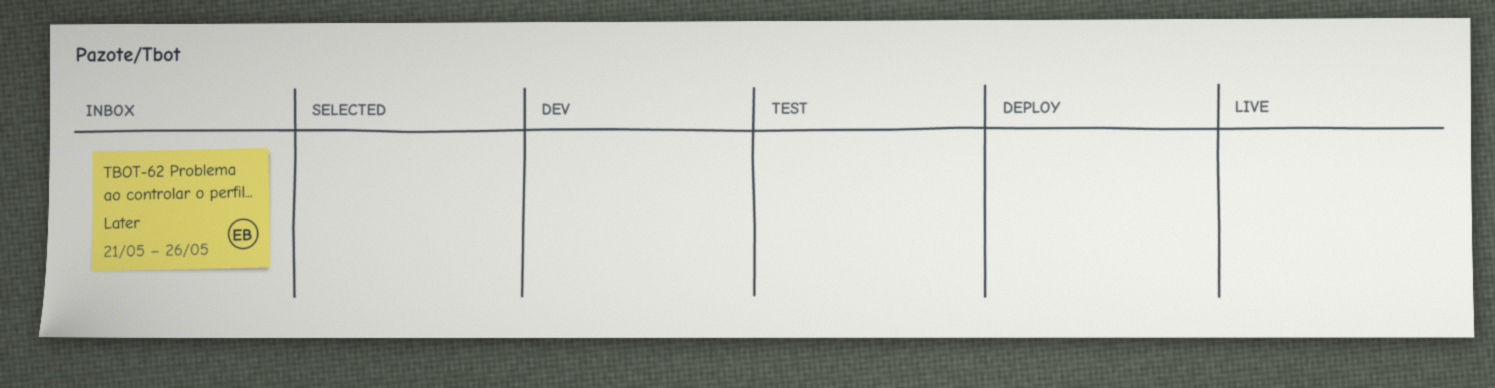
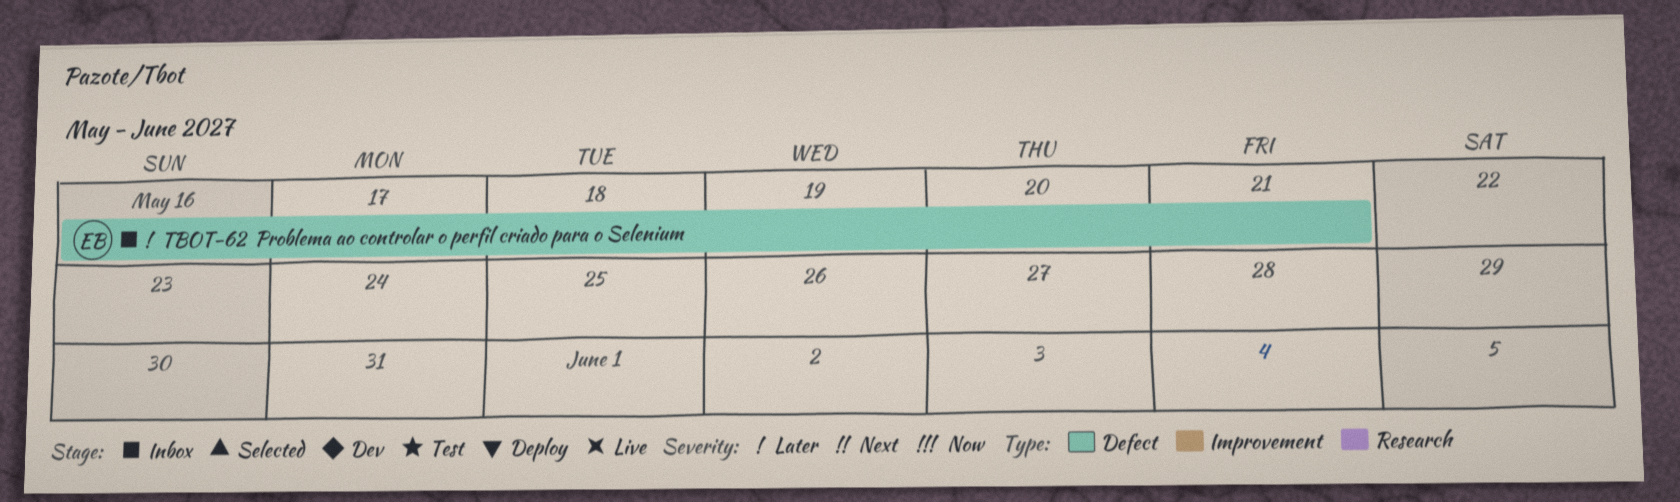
TBOT-62, start: May 21 -> May 16
TBOT-62, due: May 26 -> May 21

